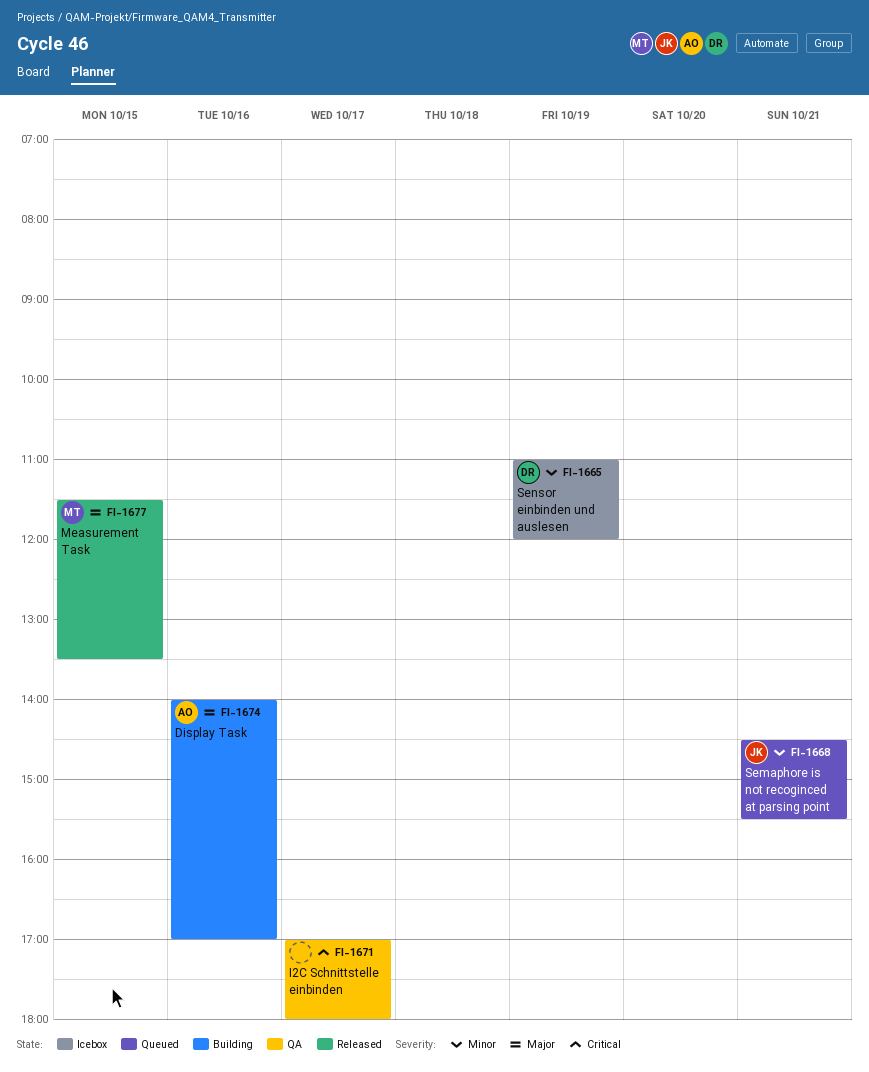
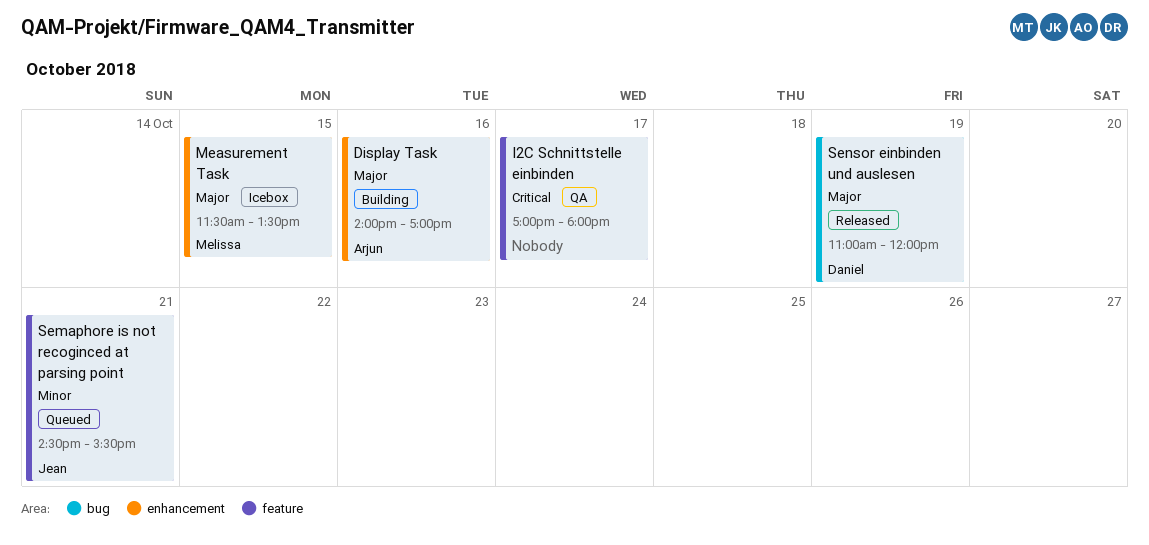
Measurement Task, status: Released -> Icebox
Sensor einbinden und auslesen, status: Icebox -> Released
Sensor einbinden und auslesen, priority: Minor -> Major

